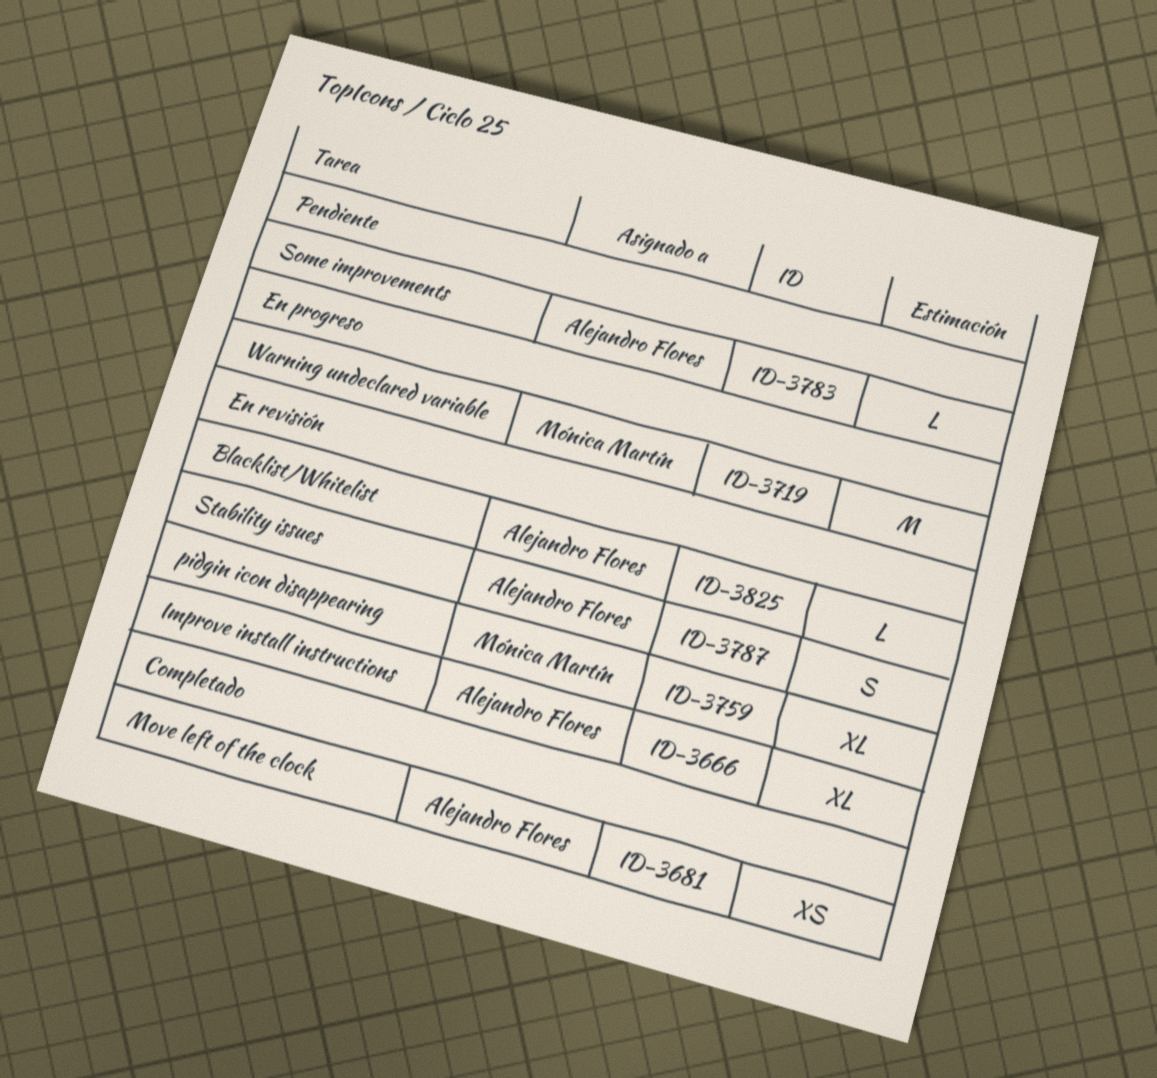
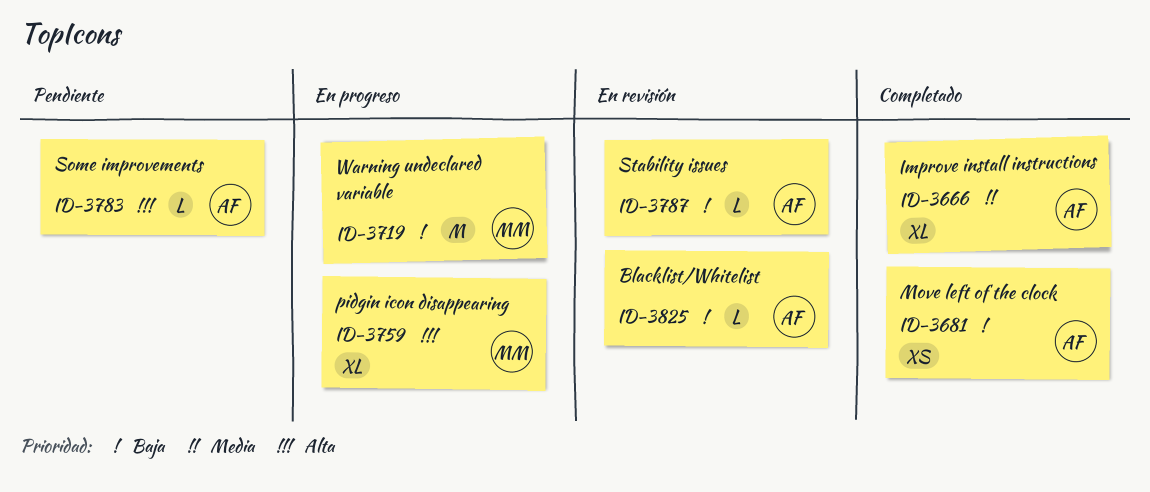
ID-3666, status: En revisión -> Completado
ID-3759, status: En revisión -> En progreso
ID-3787, estimate: S -> L

